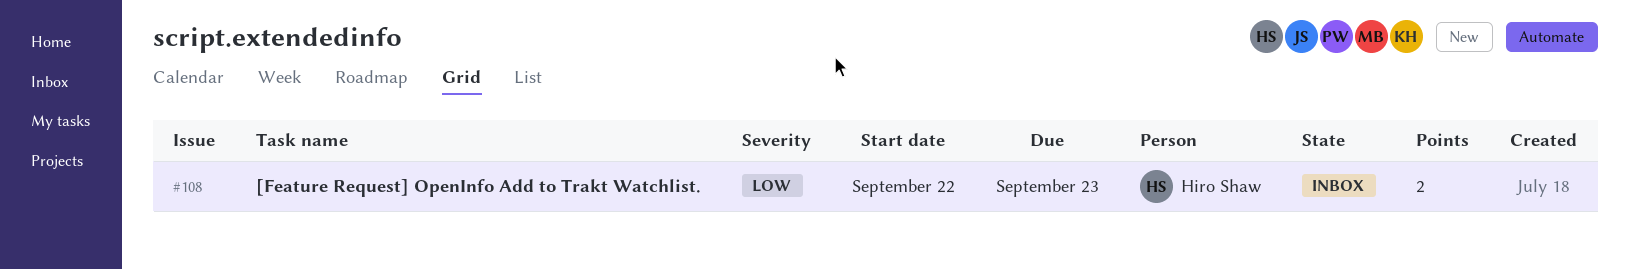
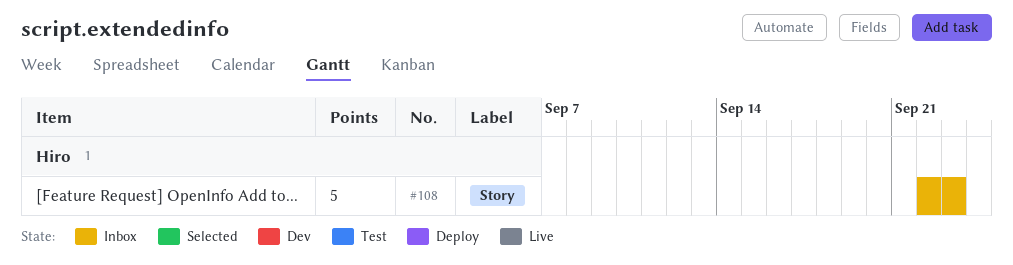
#108, estimate: 2 -> 5

